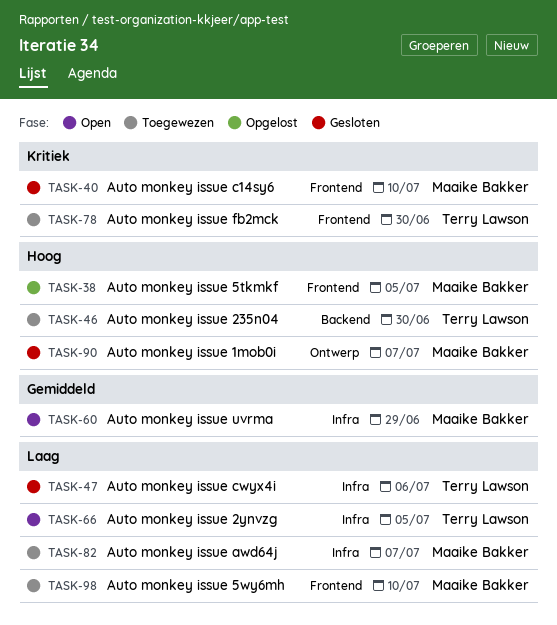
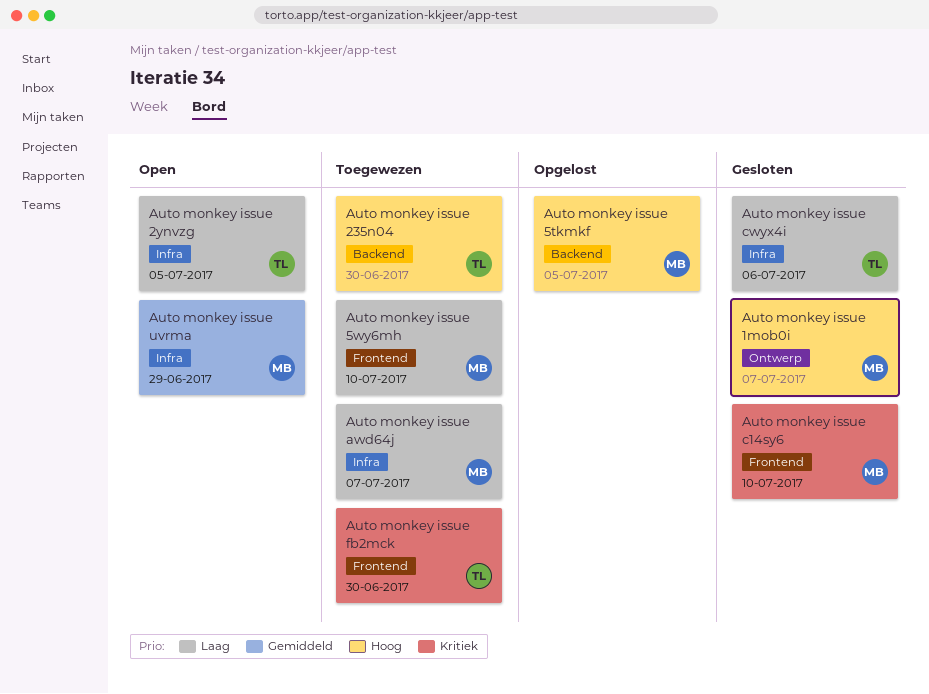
Auto monkey issue 5tkmkf, label: Frontend -> Backend

